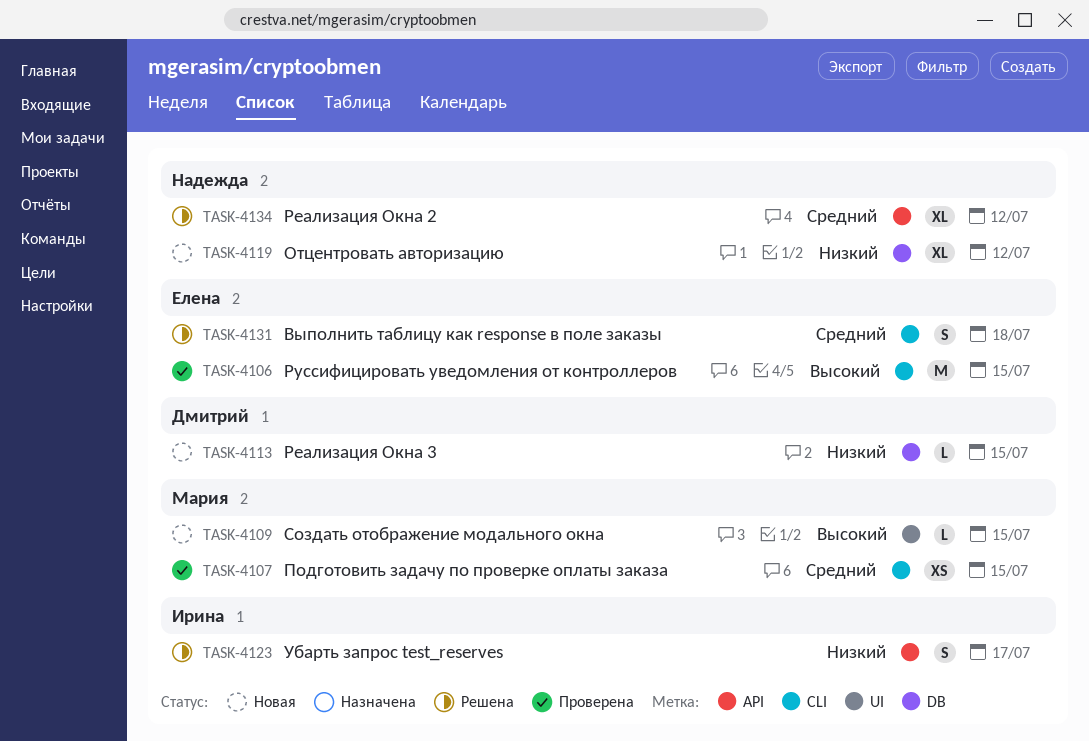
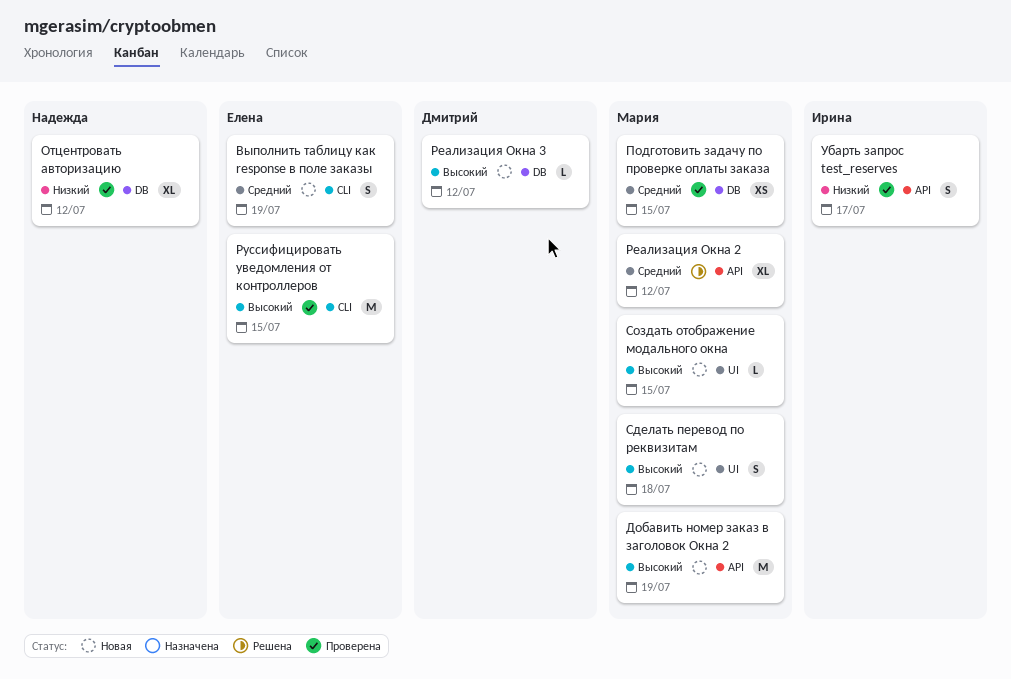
Выполнить таблицу как response в поле заказы, status: Решена -> Новая
Выполнить таблицу как response в поле заказы, due: Jul 18 -> Jul 19
Добавить номер заказ в заголовок Окна 2: none -> present
Отцентровать авторизацию, status: Новая -> Проверена
Подготовить задачу по проверке оплаты заказа, label: CLI -> DB
Реализация Окна 2, owner: Надежда -> Мария
Реализация Окна 3, priority: Низкий -> Высокий
Реализация Окна 3, due: Jul 15 -> Jul 12
Сделать перевод по реквизитам: none -> present
Убарть запрос test_reserves, status: Решена -> Проверена

